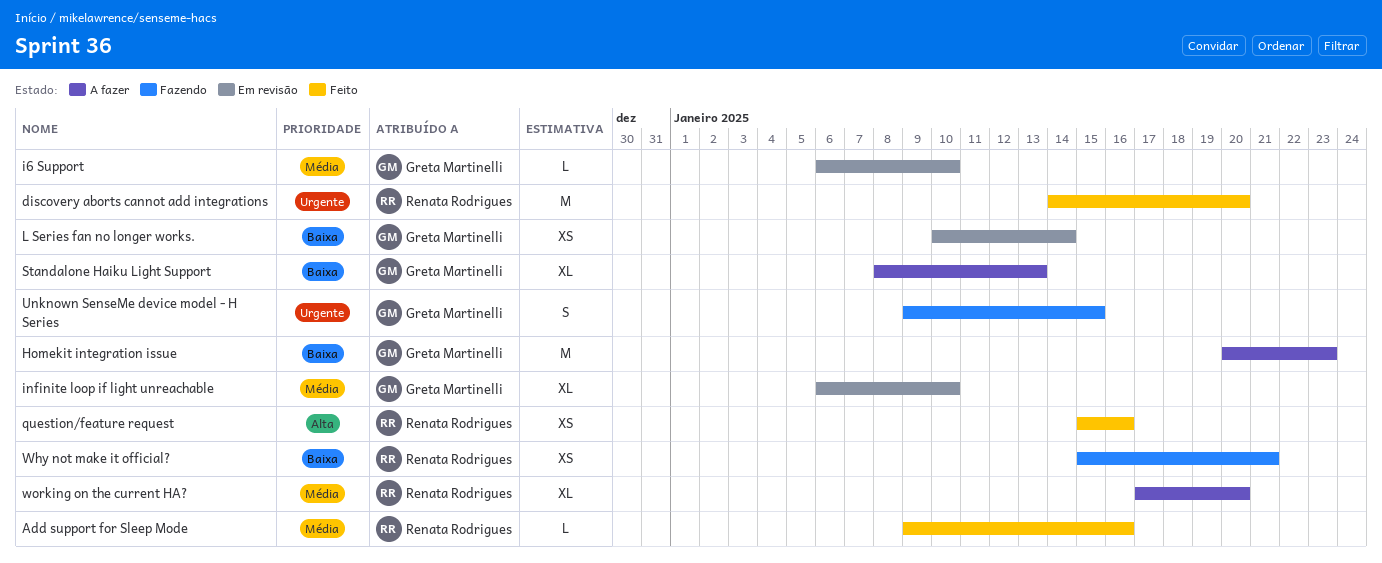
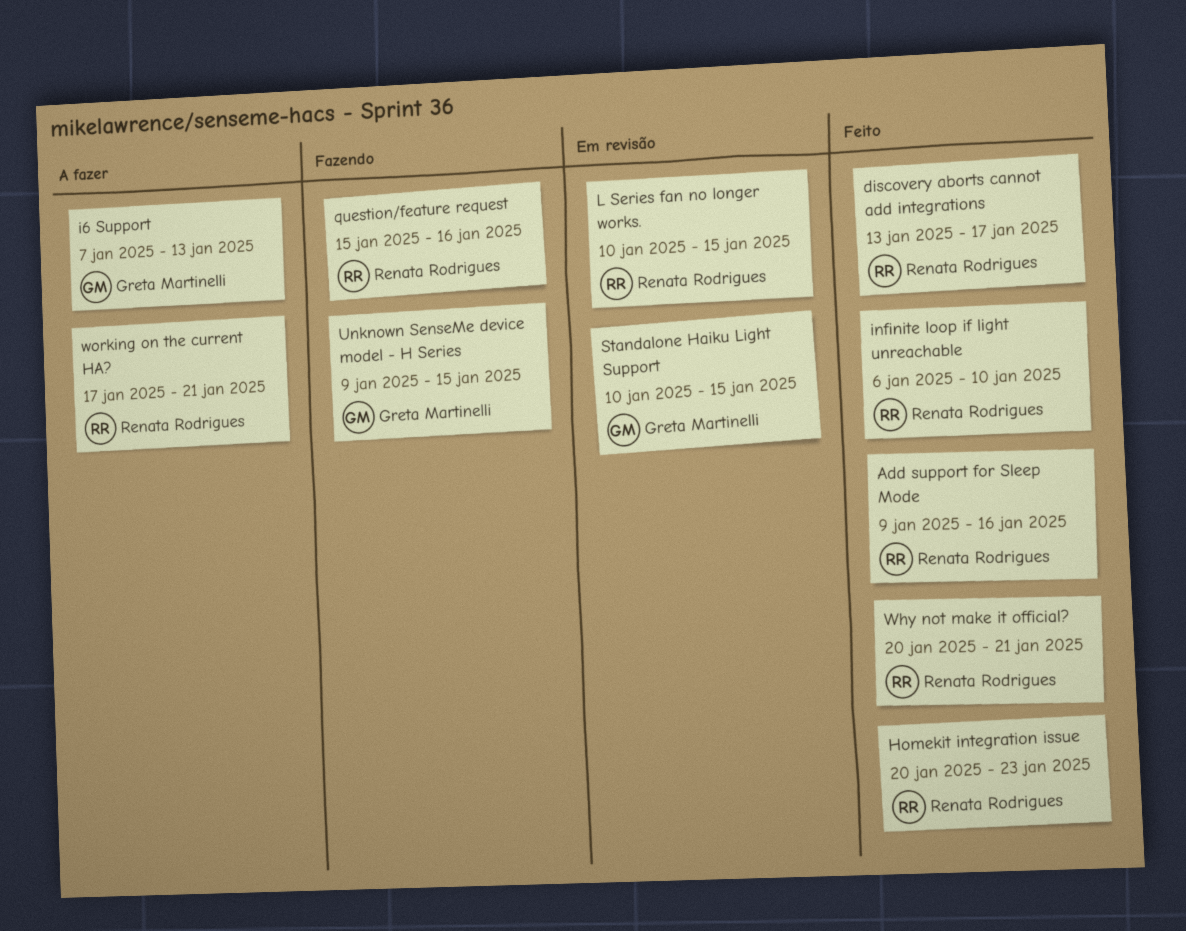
discovery aborts cannot add integrations, start: Jan 14 -> Jan 13
discovery aborts cannot add integrations, due: Jan 20 -> Jan 17
Homekit integration issue, status: A fazer -> Feito
Homekit integration issue, owner: Greta Martinelli -> Renata Rodrigues
i6 Support, status: Em revisão -> A fazer
i6 Support, start: Jan 6 -> Jan 7
i6 Support, due: Jan 10 -> Jan 13
infinite loop if light unreachable, status: Em revisão -> Feito
infinite loop if light unreachable, owner: Greta Martinelli -> Renata Rodrigues
L Series fan no longer works., owner: Greta Martinelli -> Renata Rodrigues
L Series fan no longer works., due: Jan 14 -> Jan 15
question/feature request, status: Feito -> Fazendo
Standalone Haiku Light Support, status: A fazer -> Em revisão
Standalone Haiku Light Support, start: Jan 8 -> Jan 10
Standalone Haiku Light Support, due: Jan 13 -> Jan 15
Why not make it official?, status: Fazendo -> Feito
Why not make it official?, start: Jan 15 -> Jan 20
working on the current HA?, due: Jan 20 -> Jan 21

